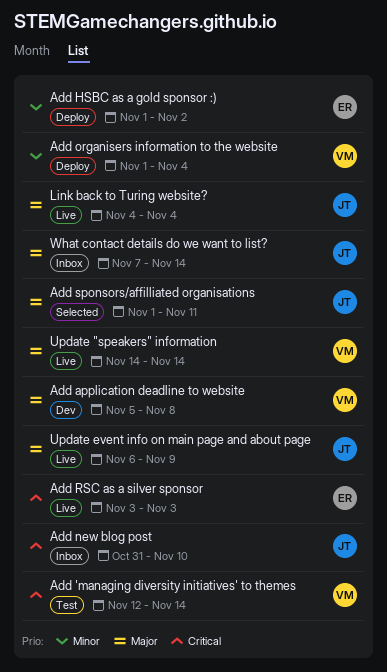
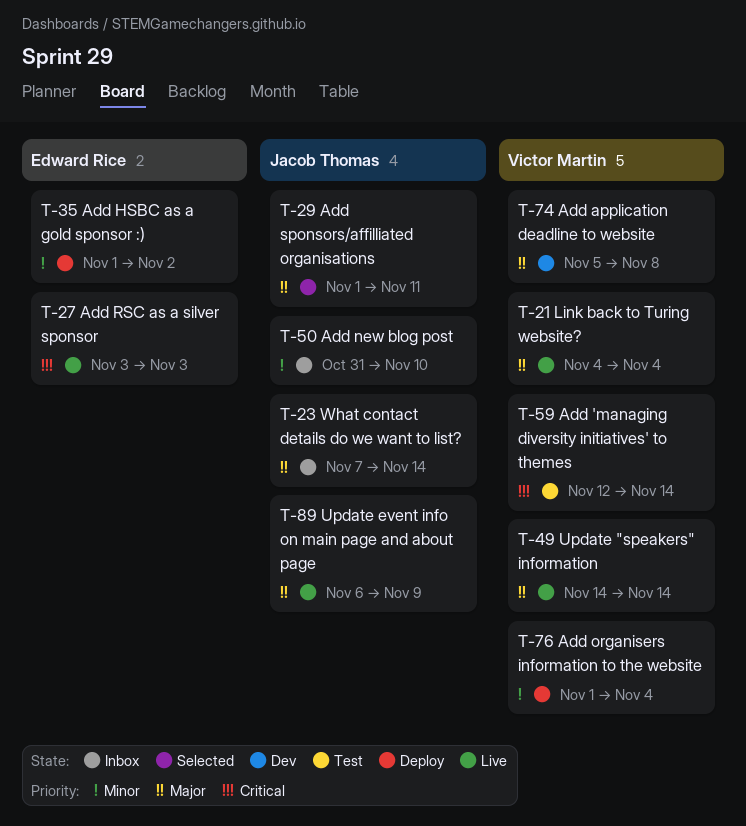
Add new blog post, priority: Critical -> Minor
Link back to Turing website?, owner: Jacob Thomas -> Victor Martin

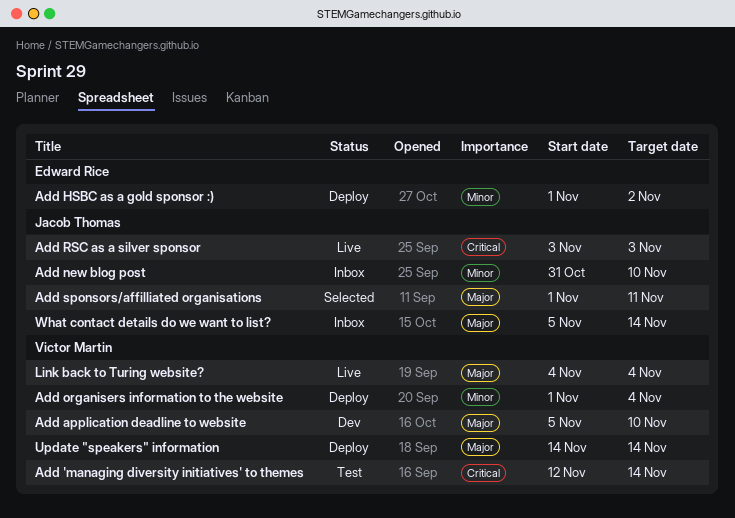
Add application deadline to website, due: Nov 8 -> Nov 10
Add RSC as a silver sponsor, owner: Edward Rice -> Jacob Thomas
Update "speakers" information, status: Live -> Deploy
Update event info on main page and about page: present -> none
What contact details do we want to list?, start: Nov 7 -> Nov 5

